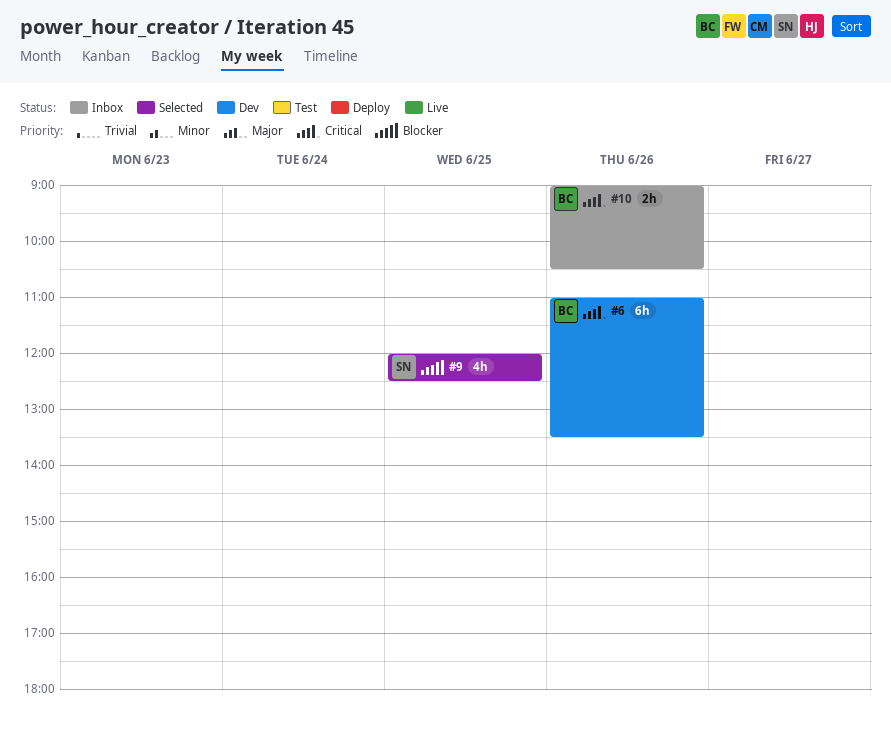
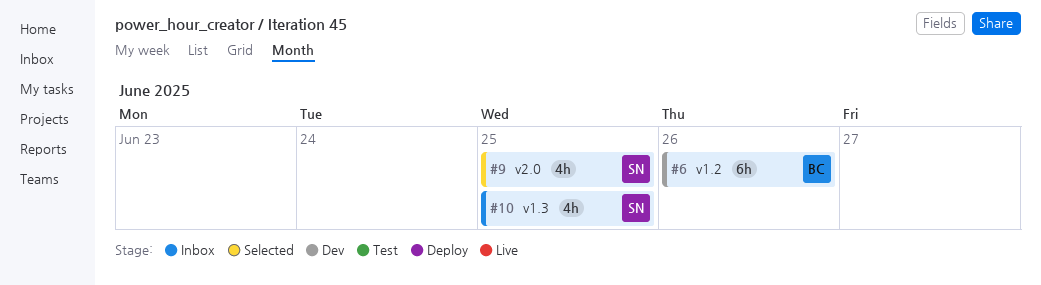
#10, owner: BC -> SN
#10, estimate: 2h -> 4h
#10, day: Jun 26 -> Jun 25

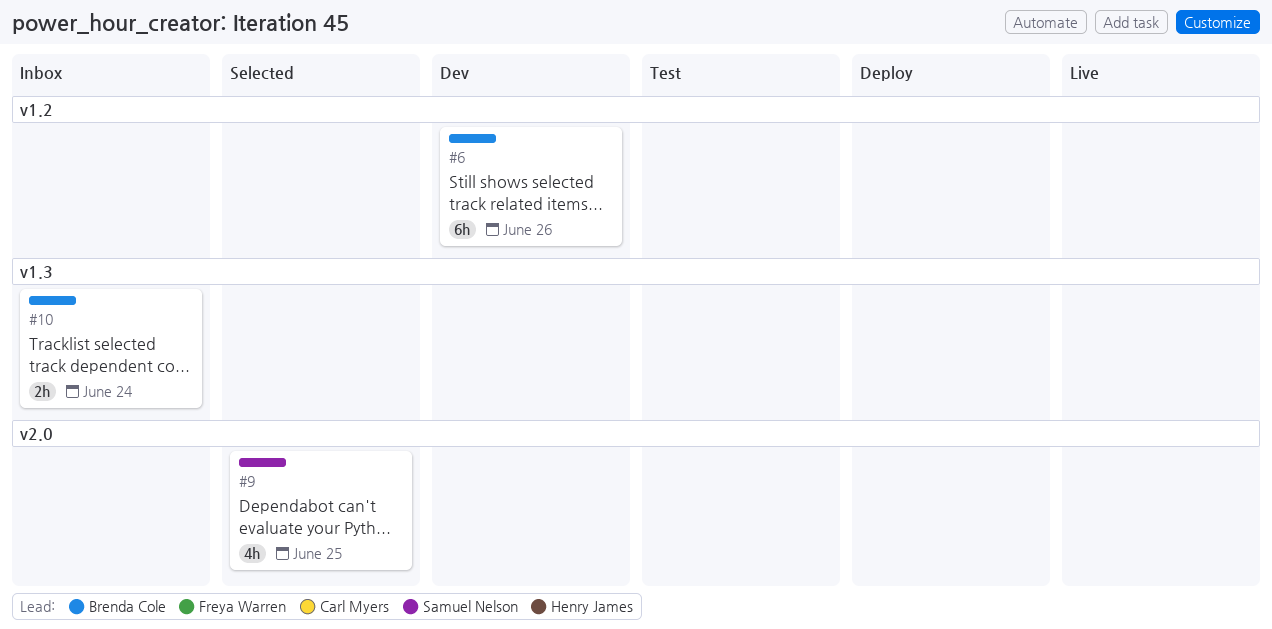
#10, owner: Samuel Nelson -> Brenda Cole
#10, estimate: 4h -> 2h
#10, day: Jun 25 -> Jun 24

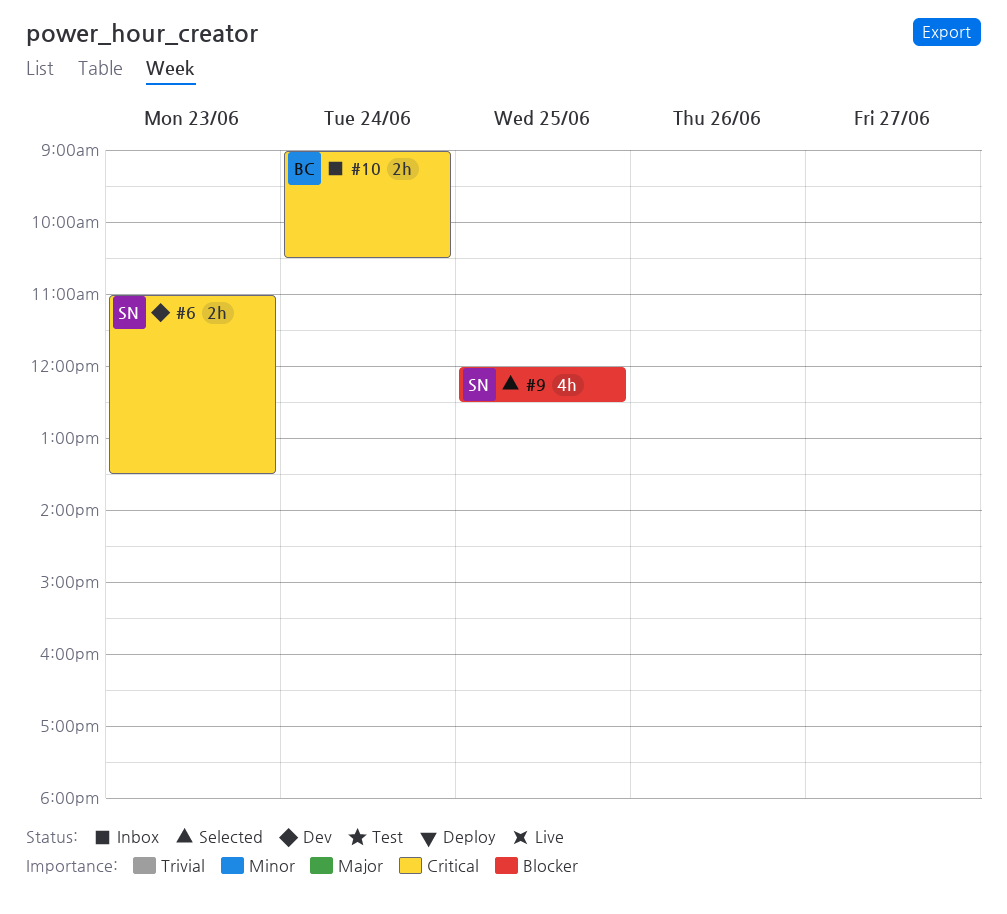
#6, owner: Brenda Cole -> Samuel Nelson
#6, estimate: 6h -> 2h
#6, day: Jun 26 -> Jun 23

